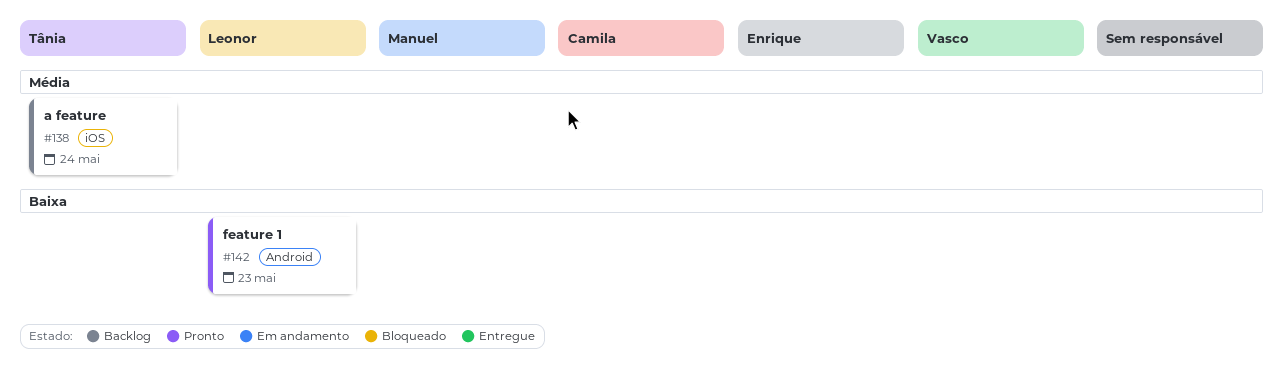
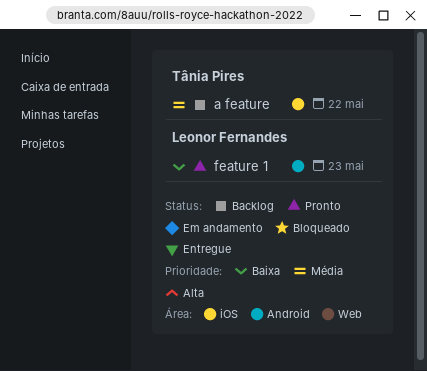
a feature, due: May 24 -> May 22

